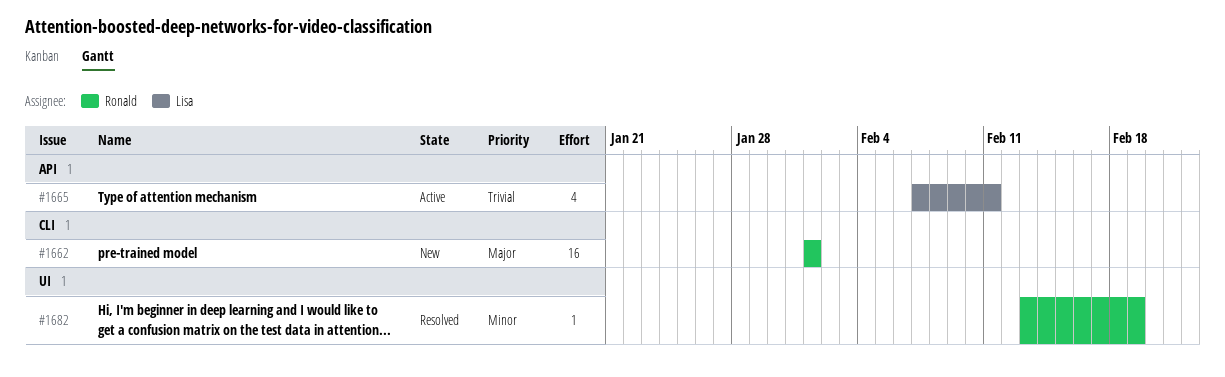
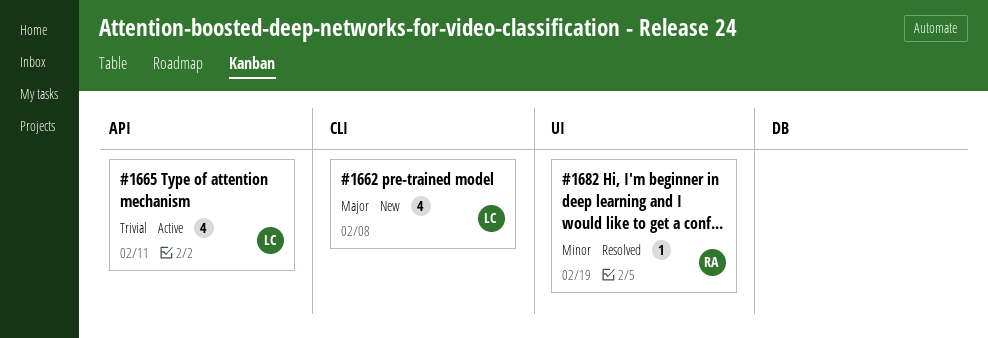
#1662, owner: Ronald -> Lisa
#1662, estimate: 16 -> 4
#1662, due: Feb 1 -> Feb 8

